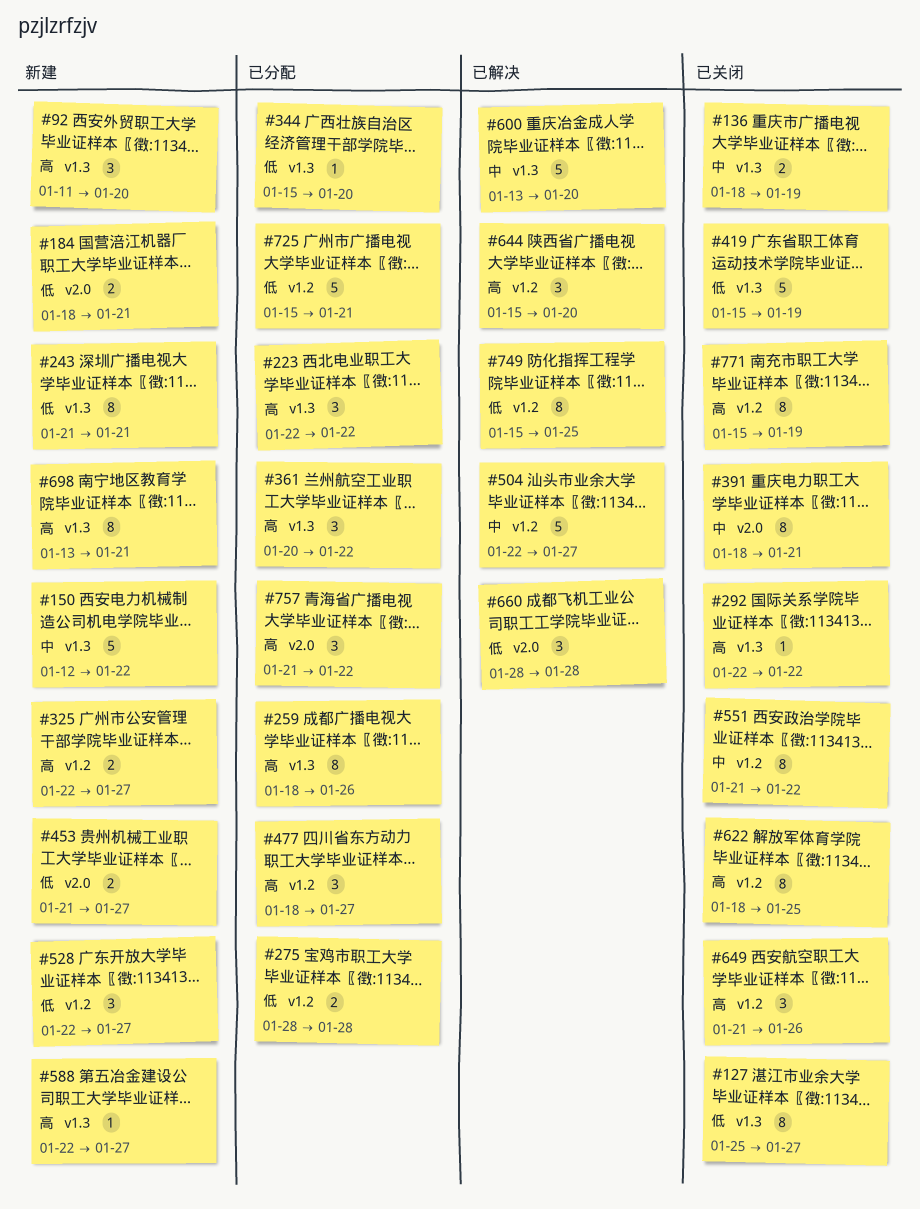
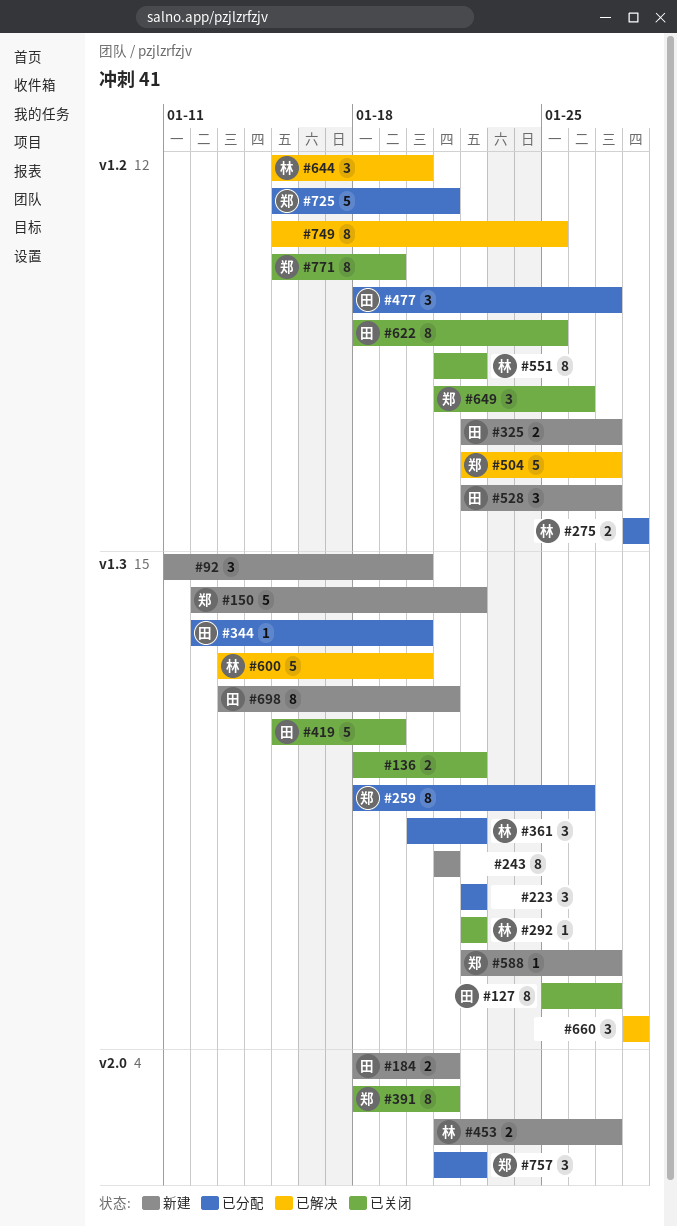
#136, due: Jan 19 -> Jan 22
#344, start: Jan 15 -> Jan 12
#660, label: v2.0 -> v1.3

